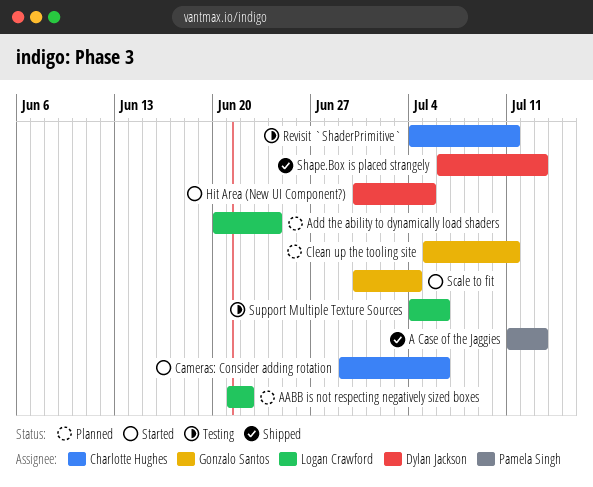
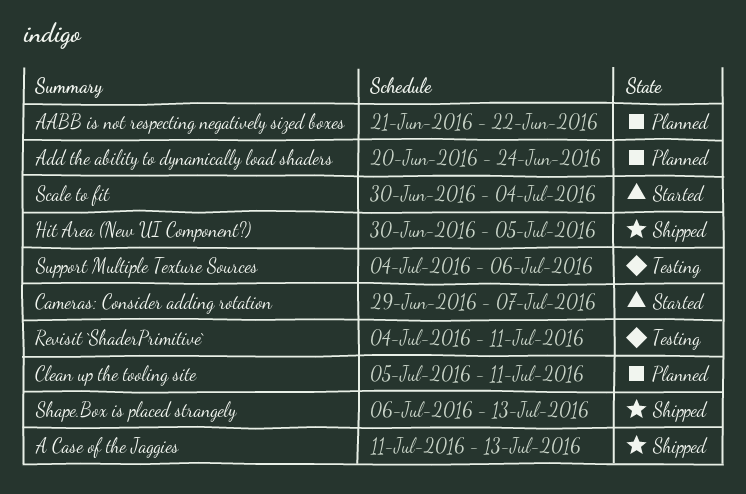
Cameras: Consider adding rotation, due: Jul 6 -> Jul 7
Hit Area (New UI Component?), status: Started -> Shipped

